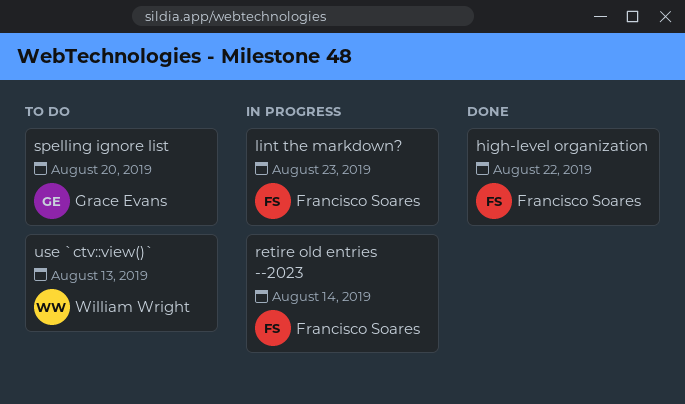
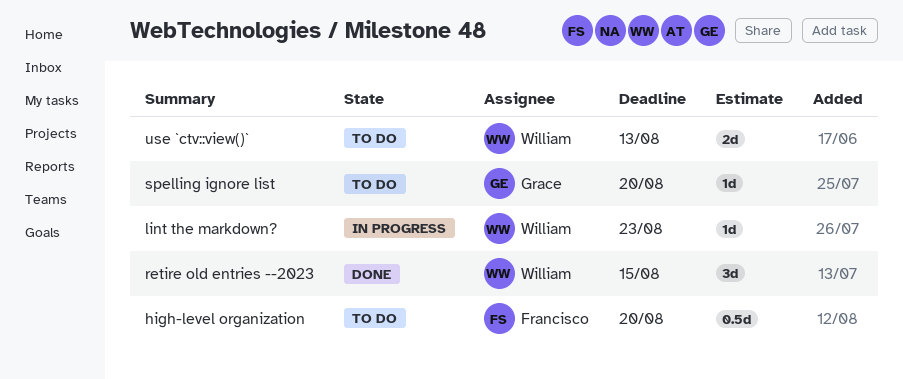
high-level organization, status: Done -> To do
high-level organization, due: Aug 22 -> Aug 20
lint the markdown?, owner: Francisco Soares -> William Wright
retire old entries --2023, status: In progress -> Done
retire old entries --2023, owner: Francisco Soares -> William Wright
retire old entries --2023, due: Aug 14 -> Aug 15

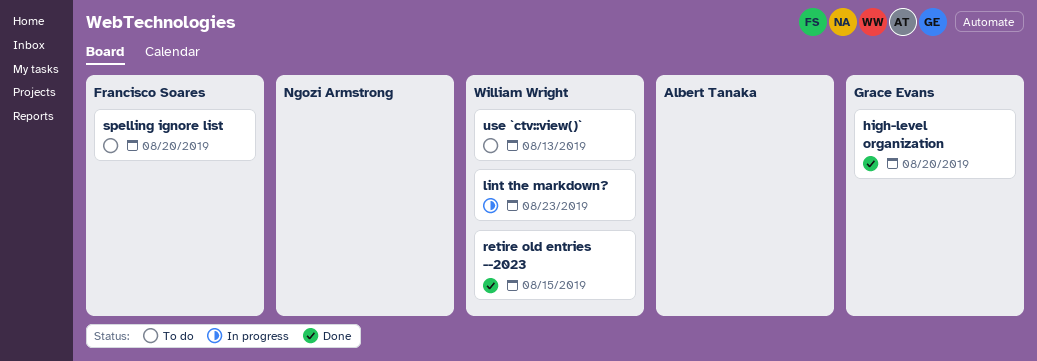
high-level organization, status: To do -> Done
high-level organization, owner: Francisco Soares -> Grace Evans
spelling ignore list, owner: Grace Evans -> Francisco Soares

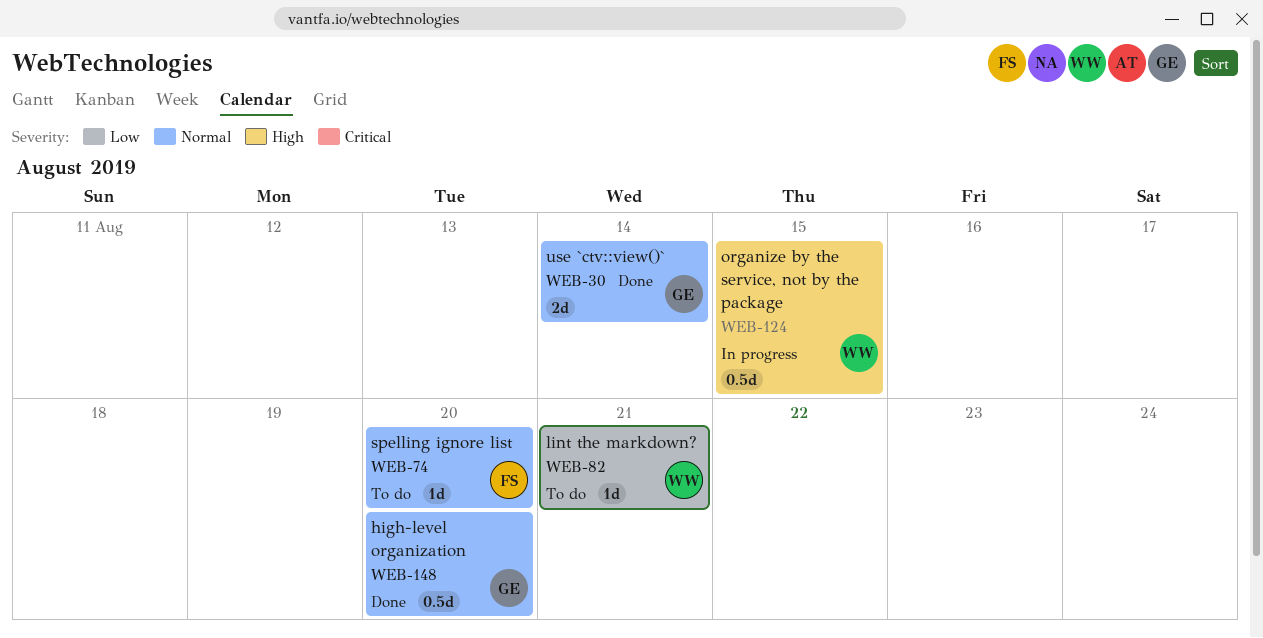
lint the markdown?, status: In progress -> To do
lint the markdown?, due: Aug 23 -> Aug 21
organize by the service, not by the package: none -> present
retire old entries --2023: present -> none
use `ctv::view()`, status: To do -> Done
use `ctv::view()`, owner: William Wright -> Grace Evans
use `ctv::view()`, due: Aug 13 -> Aug 14

